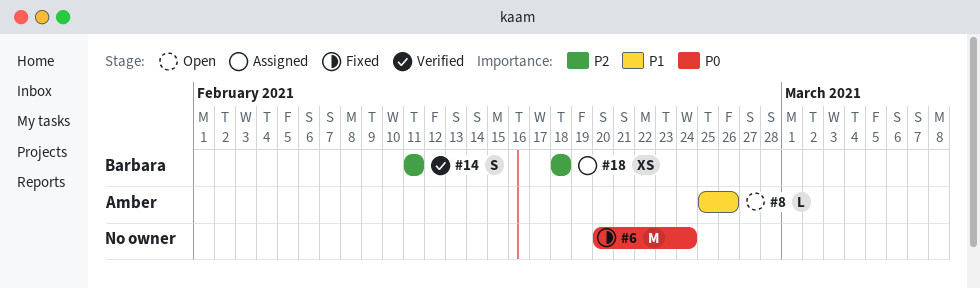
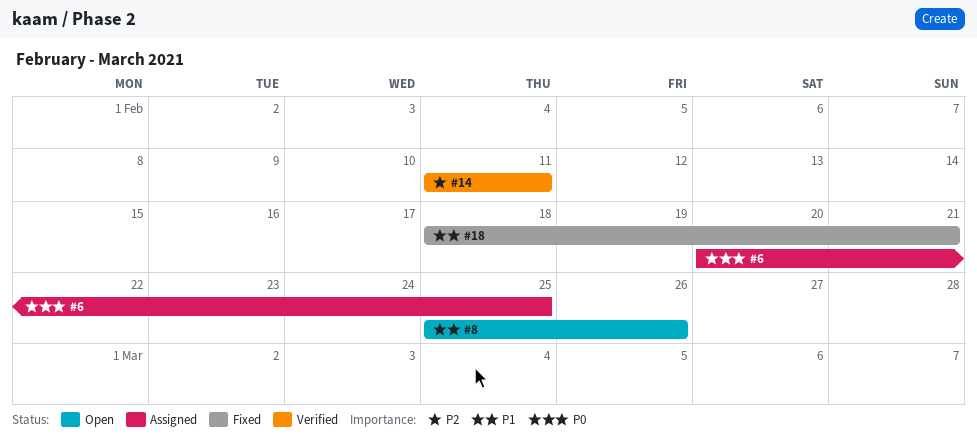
#6, status: Fixed -> Assigned
#6, due: Feb 24 -> Feb 25
#18, status: Assigned -> Fixed
#18, priority: P2 -> P1
#18, due: Feb 18 -> Feb 21

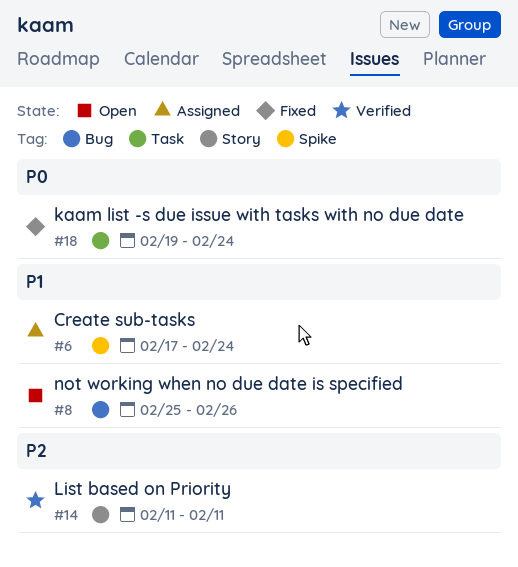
#6, priority: P0 -> P1
#6, start: Feb 20 -> Feb 17
#6, due: Feb 25 -> Feb 24
#18, priority: P1 -> P0
#18, start: Feb 18 -> Feb 19
#18, due: Feb 21 -> Feb 24

